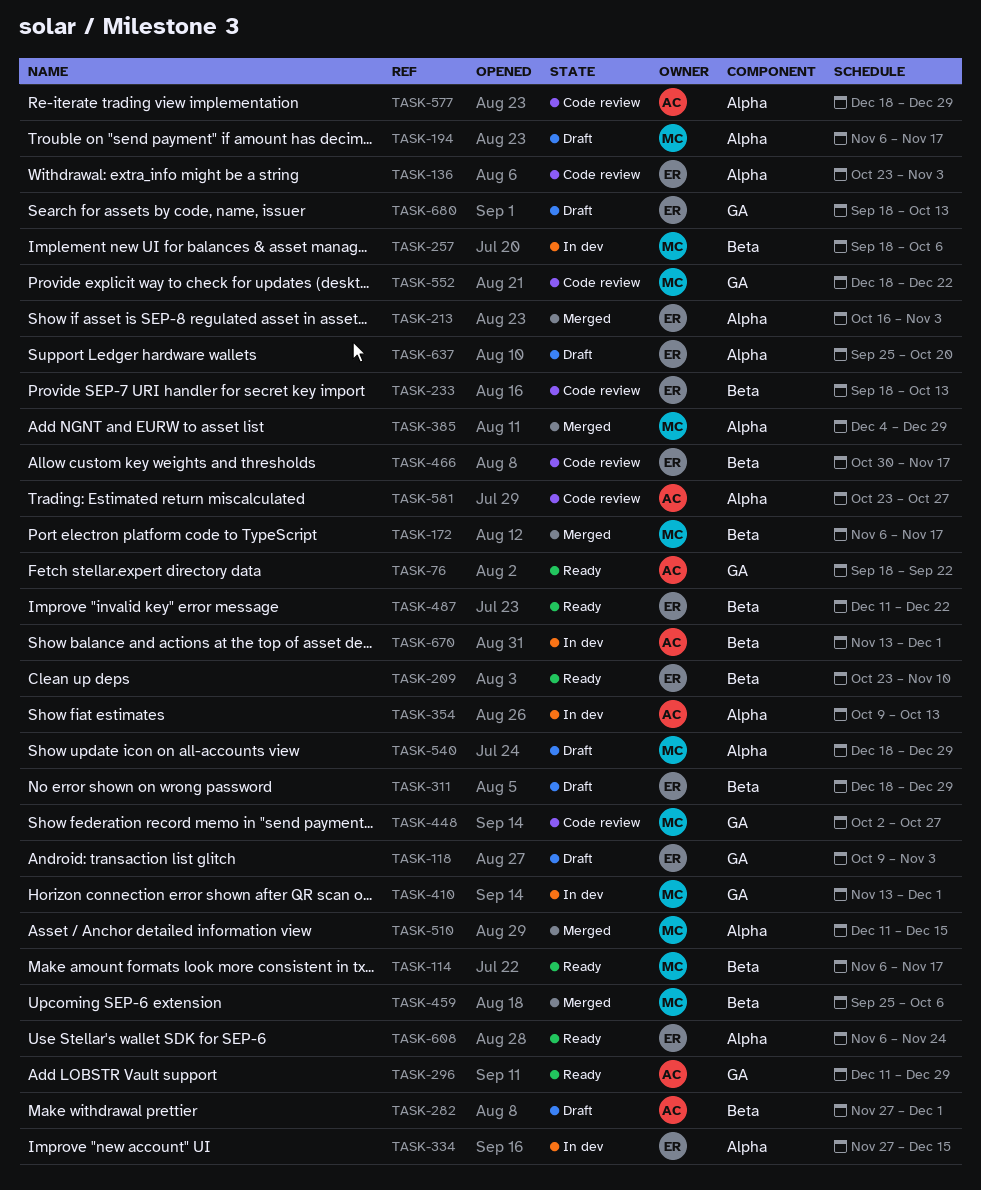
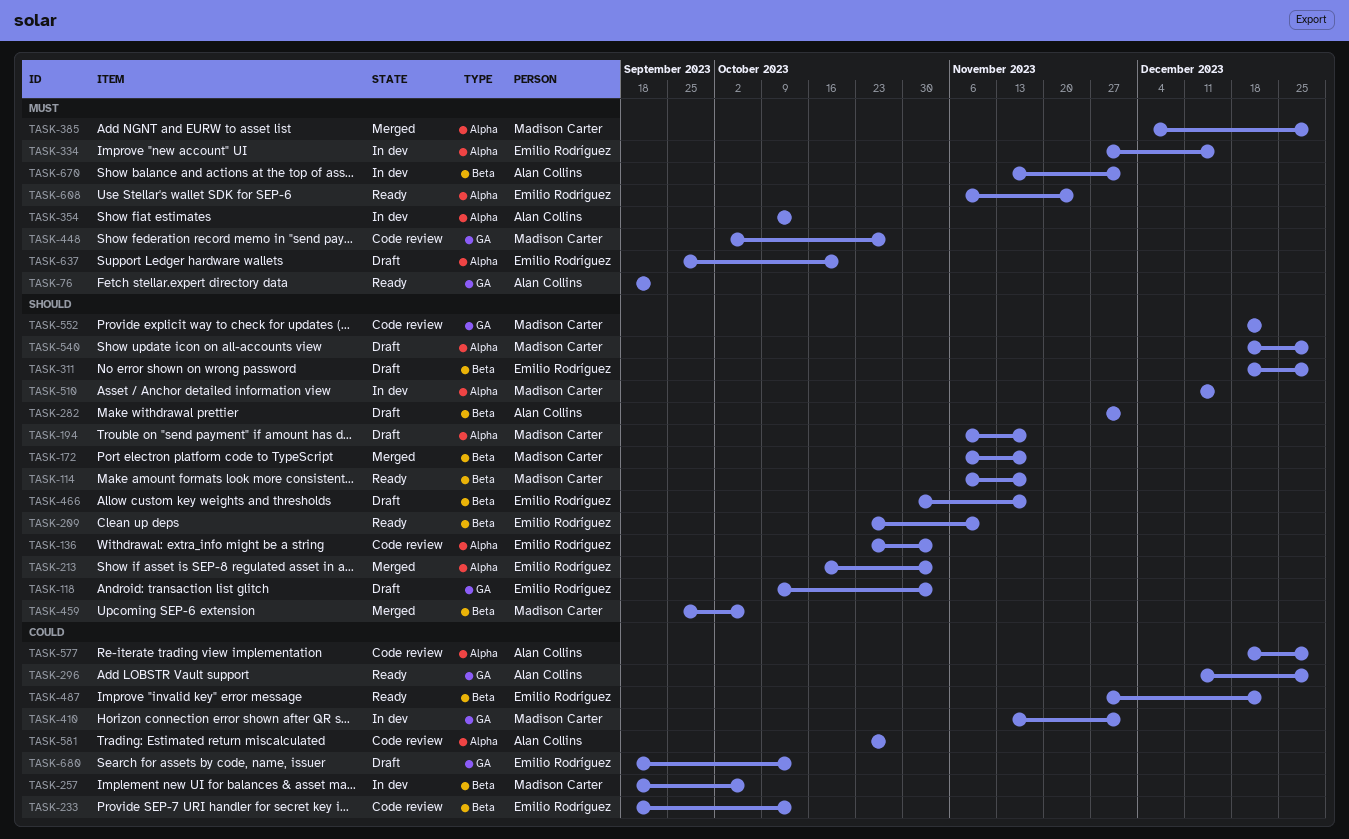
TASK-466, status: Code review -> Draft
TASK-487, start: Dec 11 -> Nov 27
TASK-510, status: Merged -> In dev

